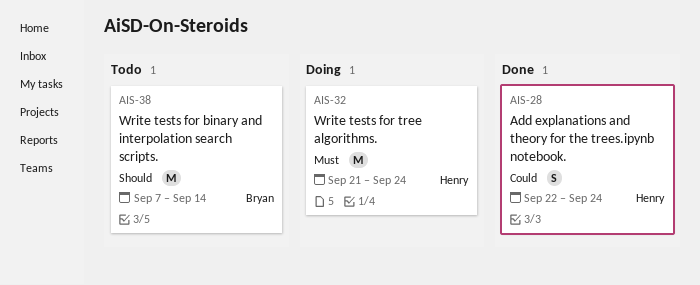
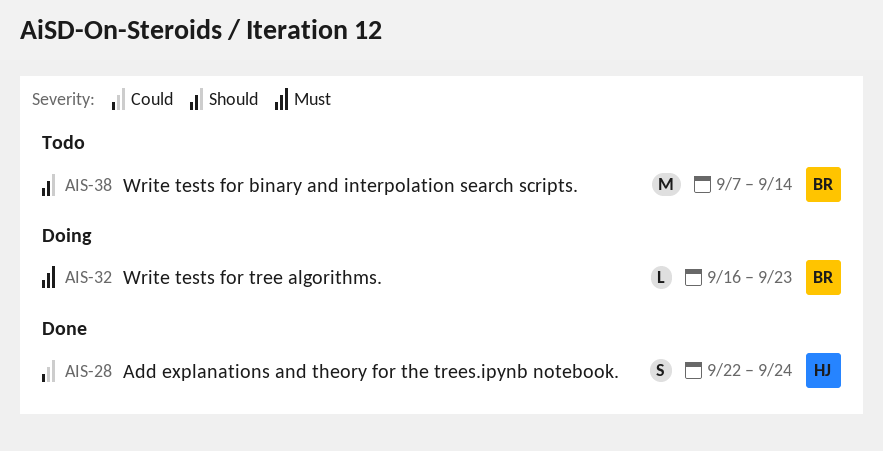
AIS-32, owner: Henry -> Bryan
AIS-32, estimate: M -> L
AIS-32, start: Sep 21 -> Sep 16
AIS-32, due: Sep 24 -> Sep 23

